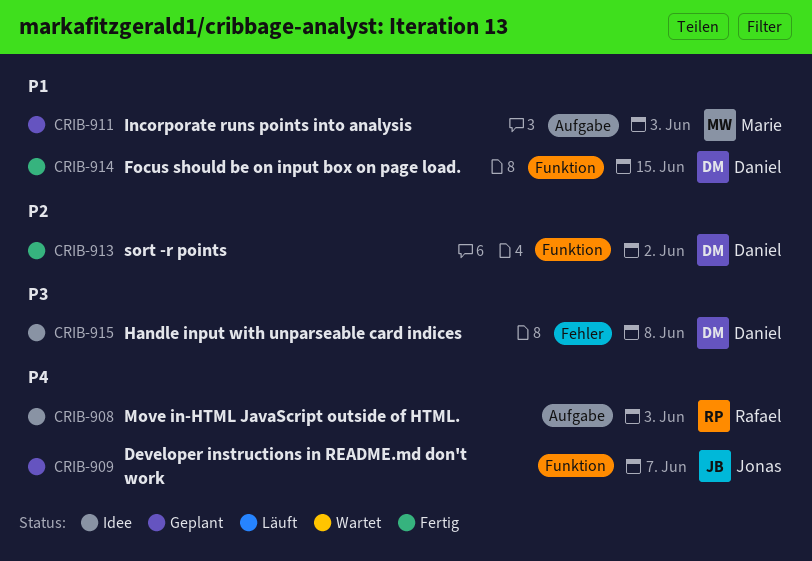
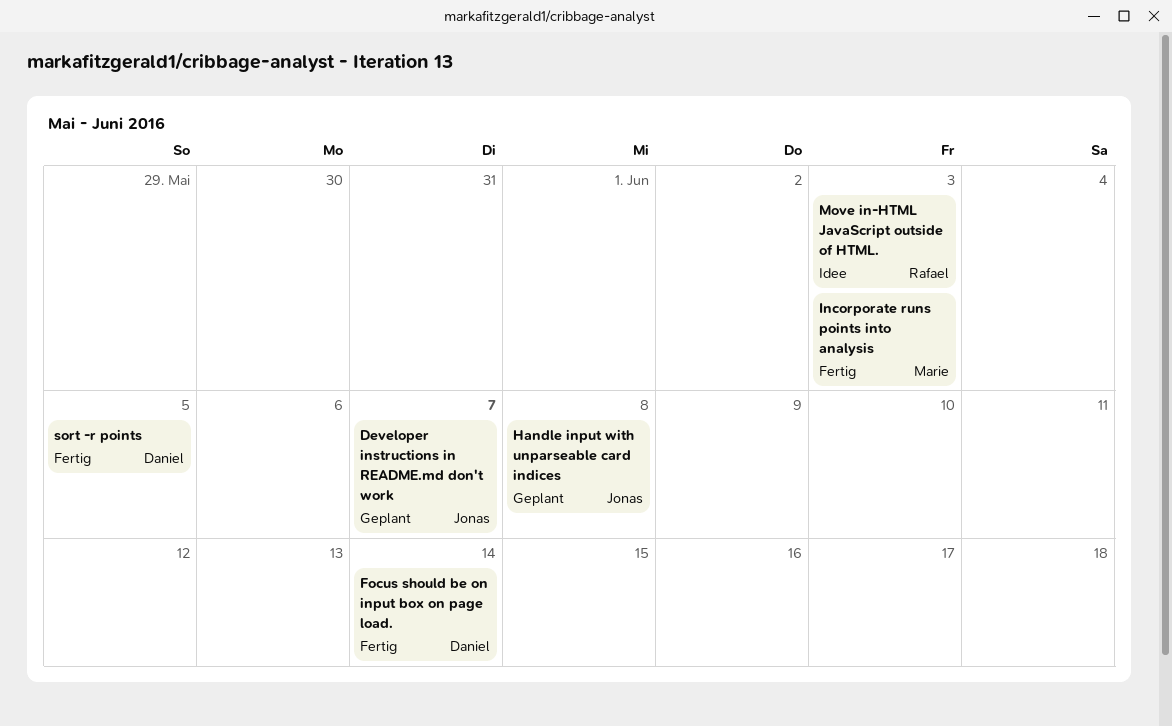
Focus should be on input box on page load., due: Jun 15 -> Jun 14
Handle input with unparseable card indices, status: Idee -> Geplant
Handle input with unparseable card indices, owner: Daniel -> Jonas
Incorporate runs points into analysis, status: Geplant -> Fertig
sort -r points, due: Jun 2 -> Jun 5

